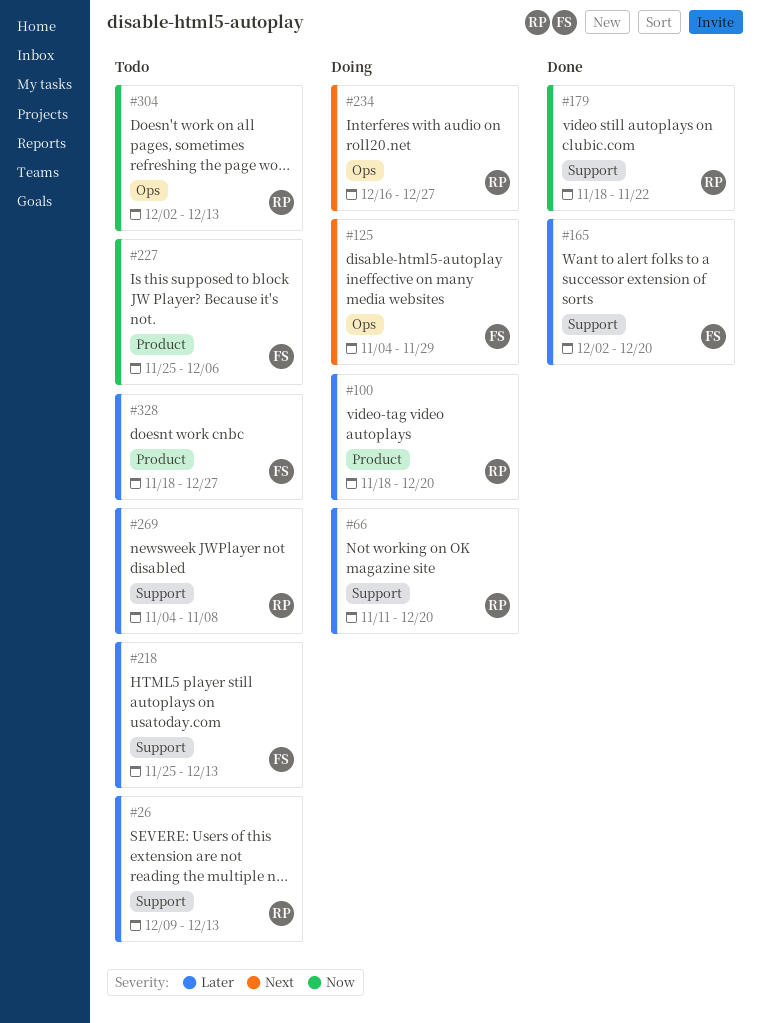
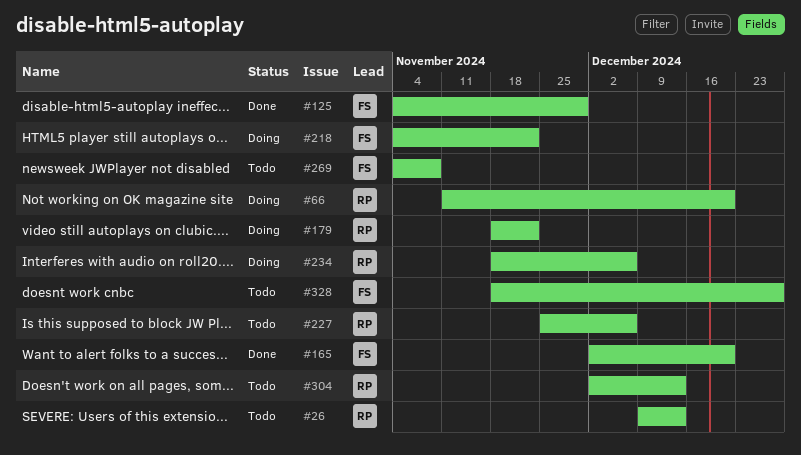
#100: present -> none
#125, status: Doing -> Done
#179, status: Done -> Doing
#218, status: Todo -> Doing
#218, start: Nov 25 -> Nov 4
#218, due: Dec 13 -> Nov 22
#227, owner: FS -> RP
#234, start: Dec 16 -> Nov 18
#234, due: Dec 27 -> Dec 6
#269, owner: RP -> FS

